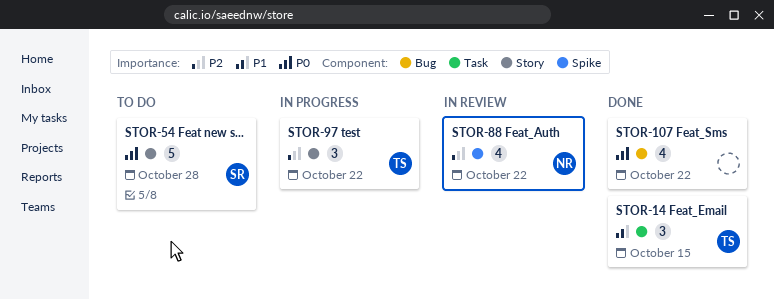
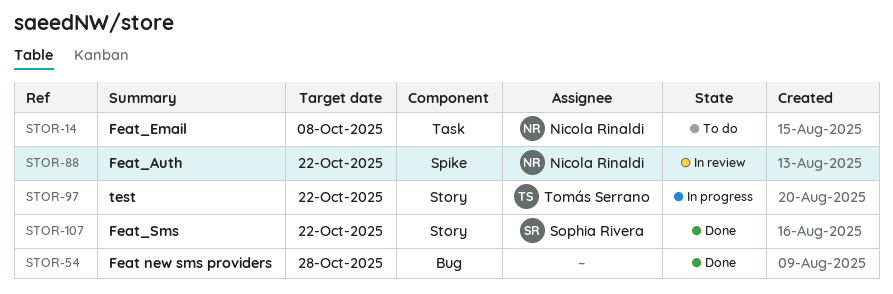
STOR-14, status: Done -> To do
STOR-14, owner: Tomás Serrano -> Nicola Rinaldi
STOR-14, due: Oct 15 -> Oct 8
STOR-54, status: To do -> Done
STOR-54, owner: Sophia Rivera -> none
STOR-54, label: Story -> Bug
STOR-107, owner: none -> Sophia Rivera
STOR-107, label: Bug -> Story

